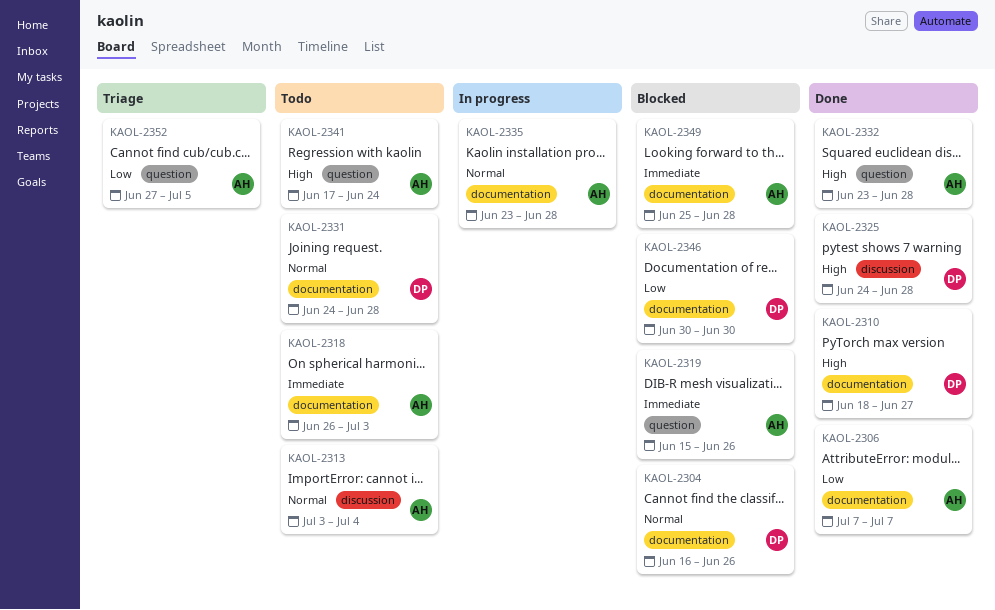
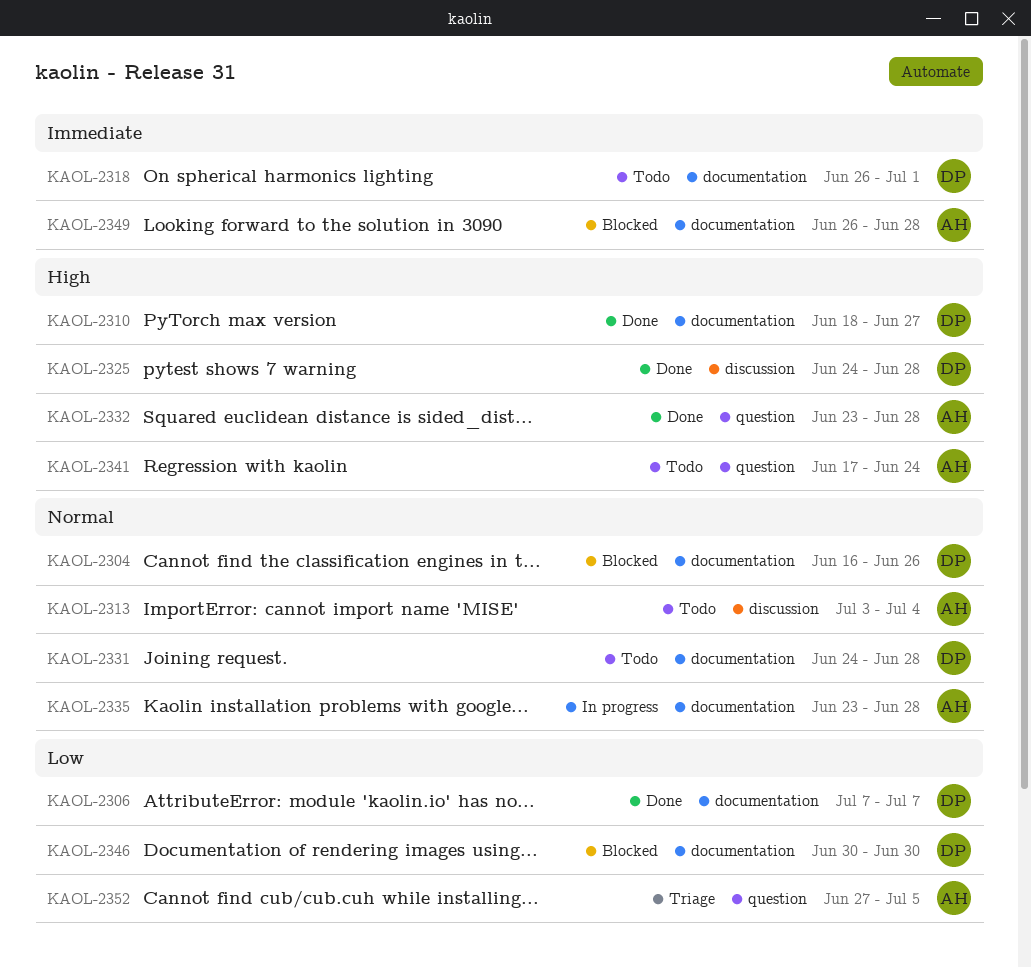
KAOL-2306, owner: AH -> DP
KAOL-2318, owner: AH -> DP
KAOL-2318, due: Jul 3 -> Jul 1
KAOL-2319: present -> none
KAOL-2349, start: Jun 25 -> Jun 26

